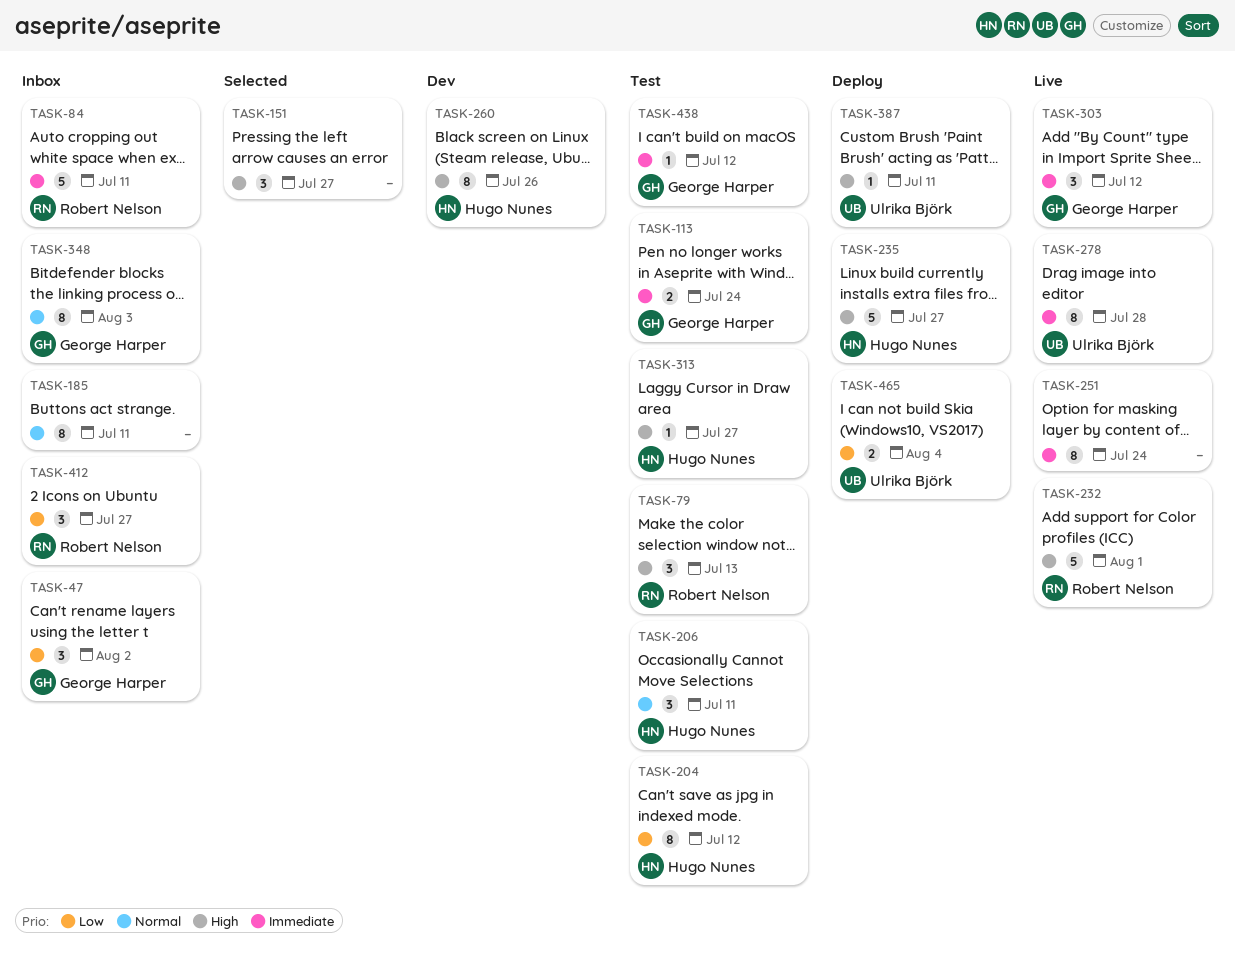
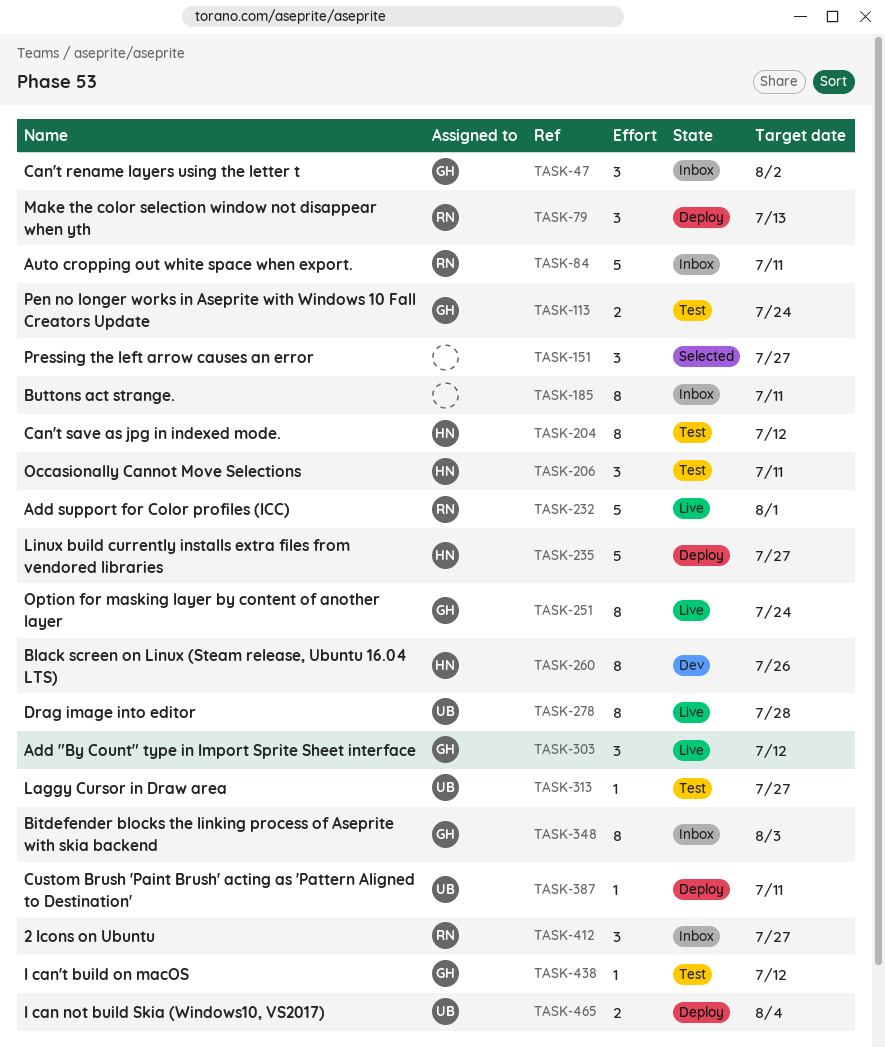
TASK-79, status: Test -> Deploy
TASK-251, owner: none -> George Harper
TASK-313, owner: Hugo Nunes -> Ulrika Björk

